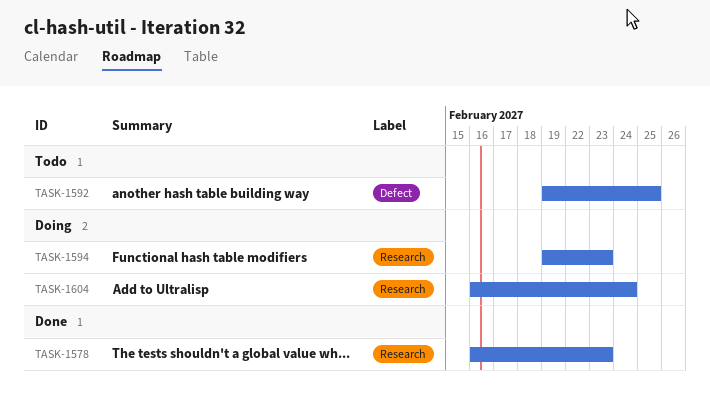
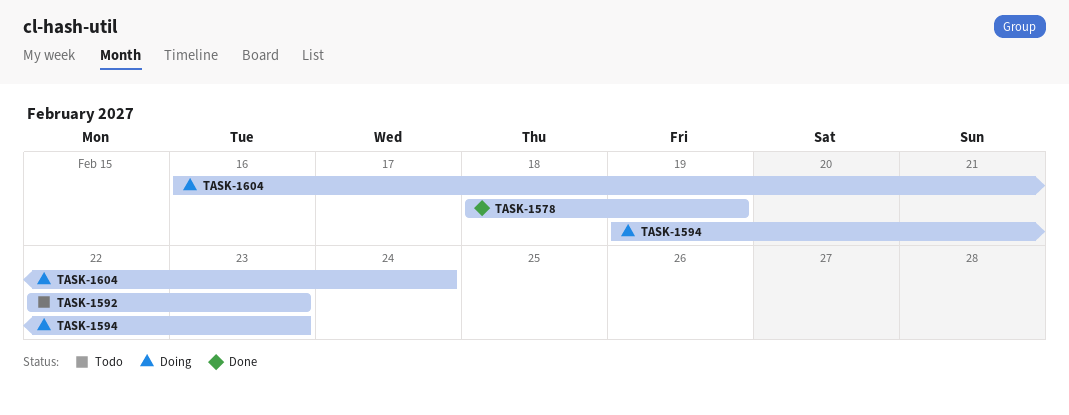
TASK-1578, start: Feb 16 -> Feb 18
TASK-1578, due: Feb 23 -> Feb 19
TASK-1592, start: Feb 19 -> Feb 22
TASK-1592, due: Feb 25 -> Feb 23

